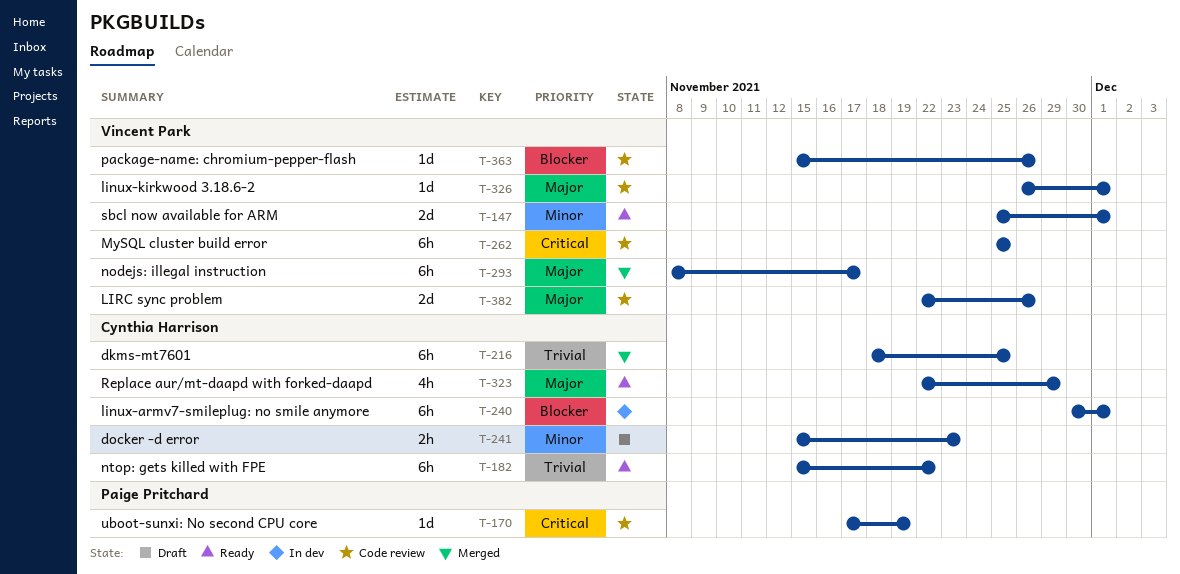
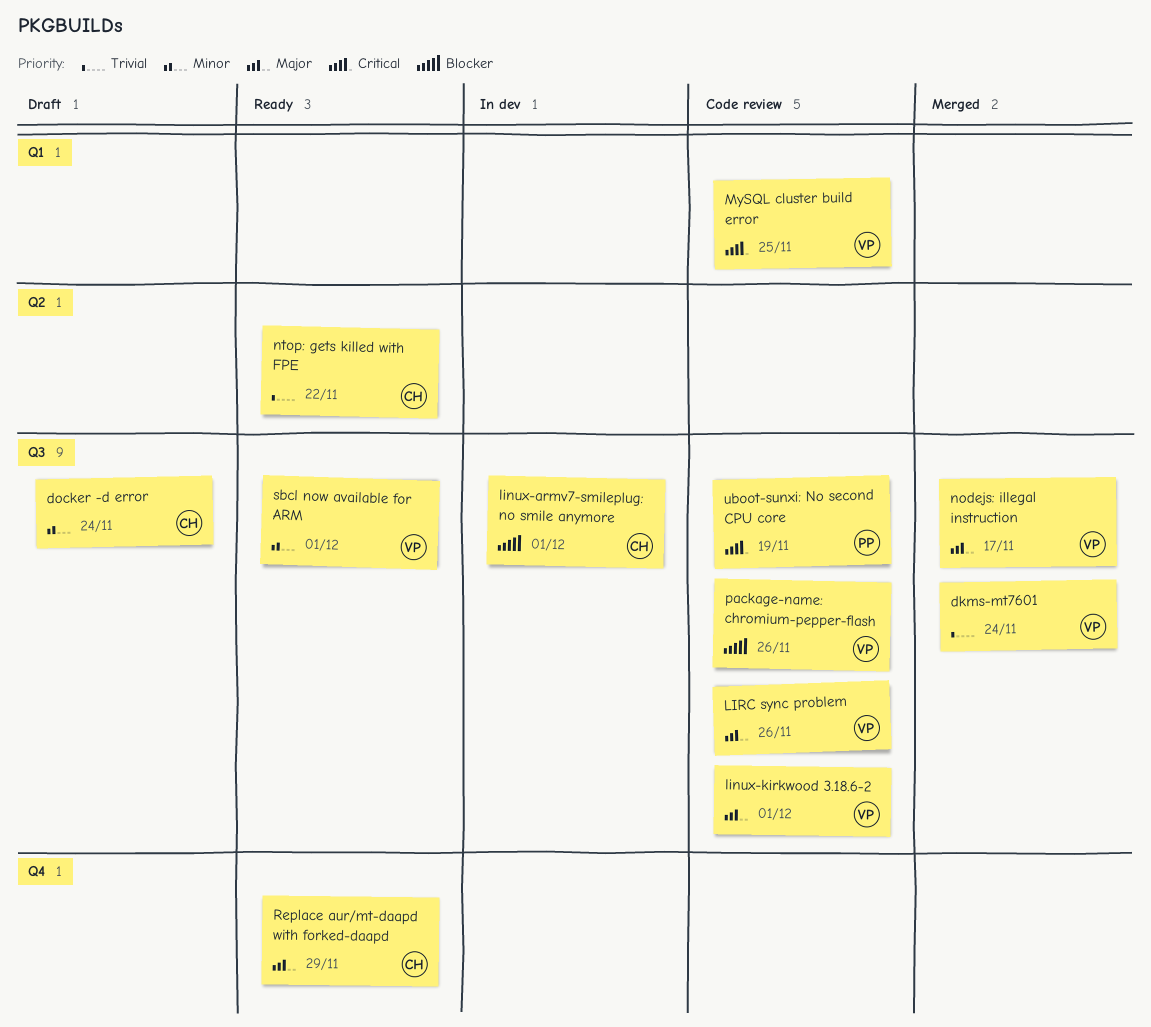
dkms-mt7601, owner: Cynthia Harrison -> Vincent Park
dkms-mt7601, due: Nov 25 -> Nov 24
docker -d error, due: Nov 23 -> Nov 24

